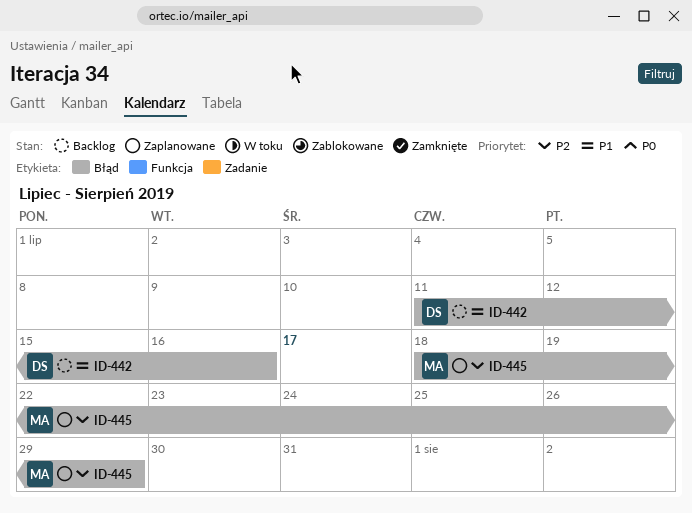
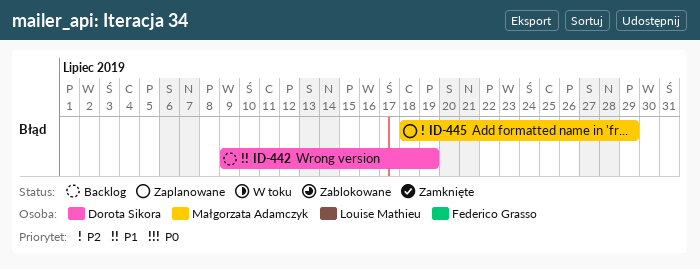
ID-442, start: Jul 11 -> Jul 9
ID-442, due: Jul 16 -> Jul 19

